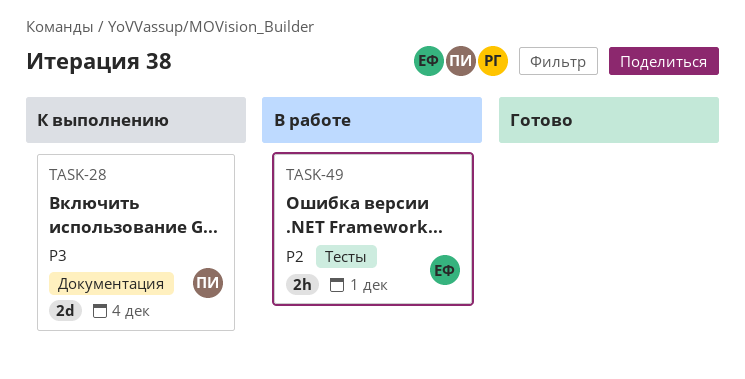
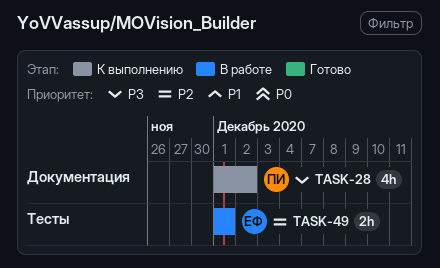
TASK-28, estimate: 2d -> 4h
TASK-28, due: Dec 4 -> Dec 2

